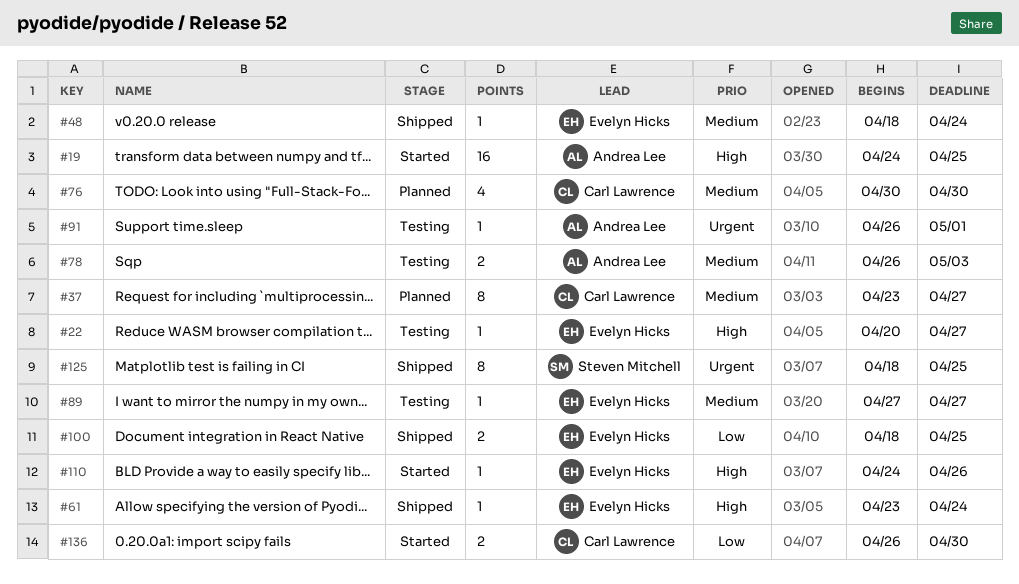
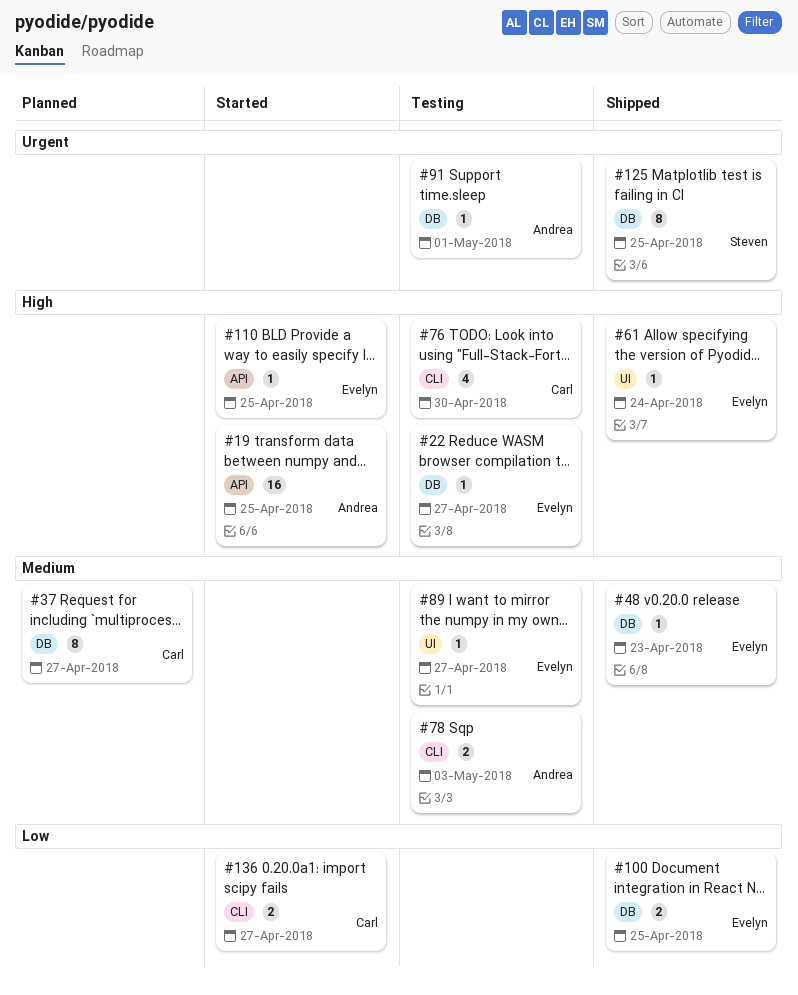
#48, due: Apr 24 -> Apr 23
#76, status: Planned -> Testing
#76, priority: Medium -> High
#110, due: Apr 26 -> Apr 25
#136, due: Apr 30 -> Apr 27

